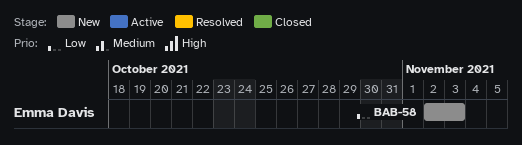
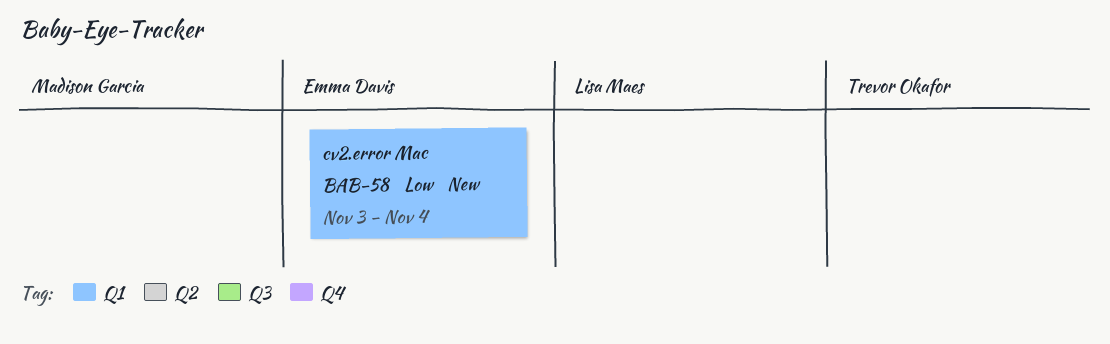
BAB-58, start: Nov 2 -> Nov 3
BAB-58, due: Nov 3 -> Nov 4

